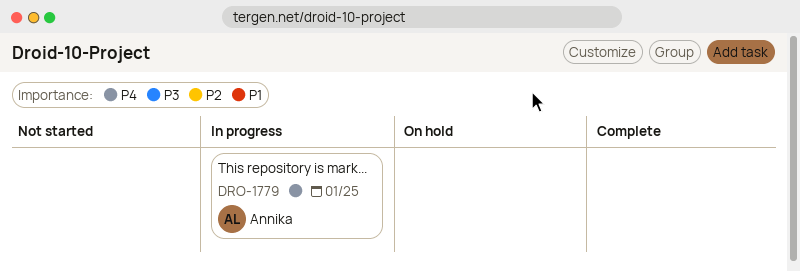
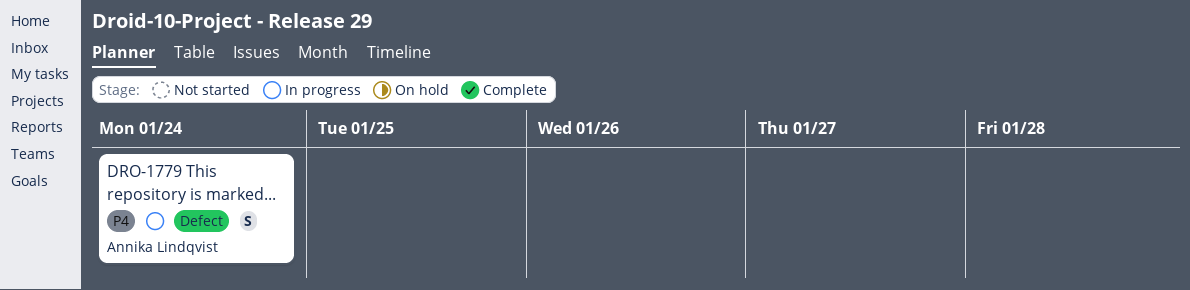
DRO-1779, due: Jan 25 -> Jan 24

